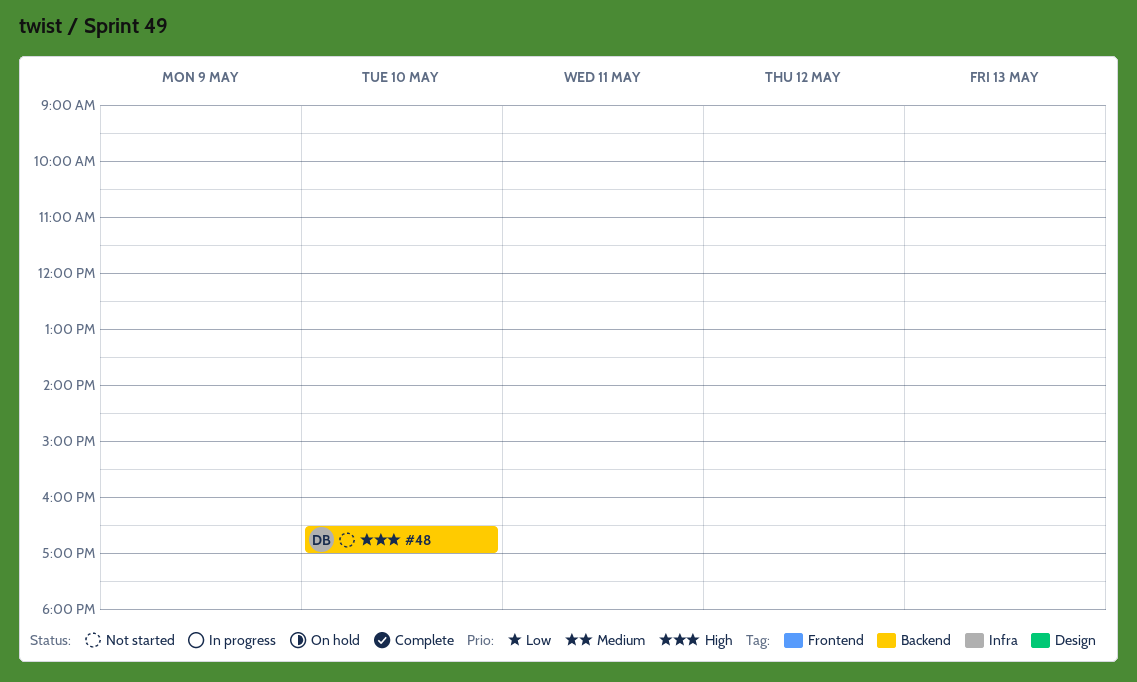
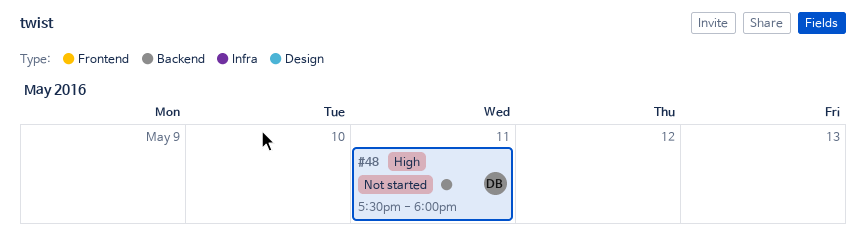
#48, day: May 10 -> May 11
#48, begins: 16:30 -> 17:30
#48, ends: 17:00 -> 18:00

